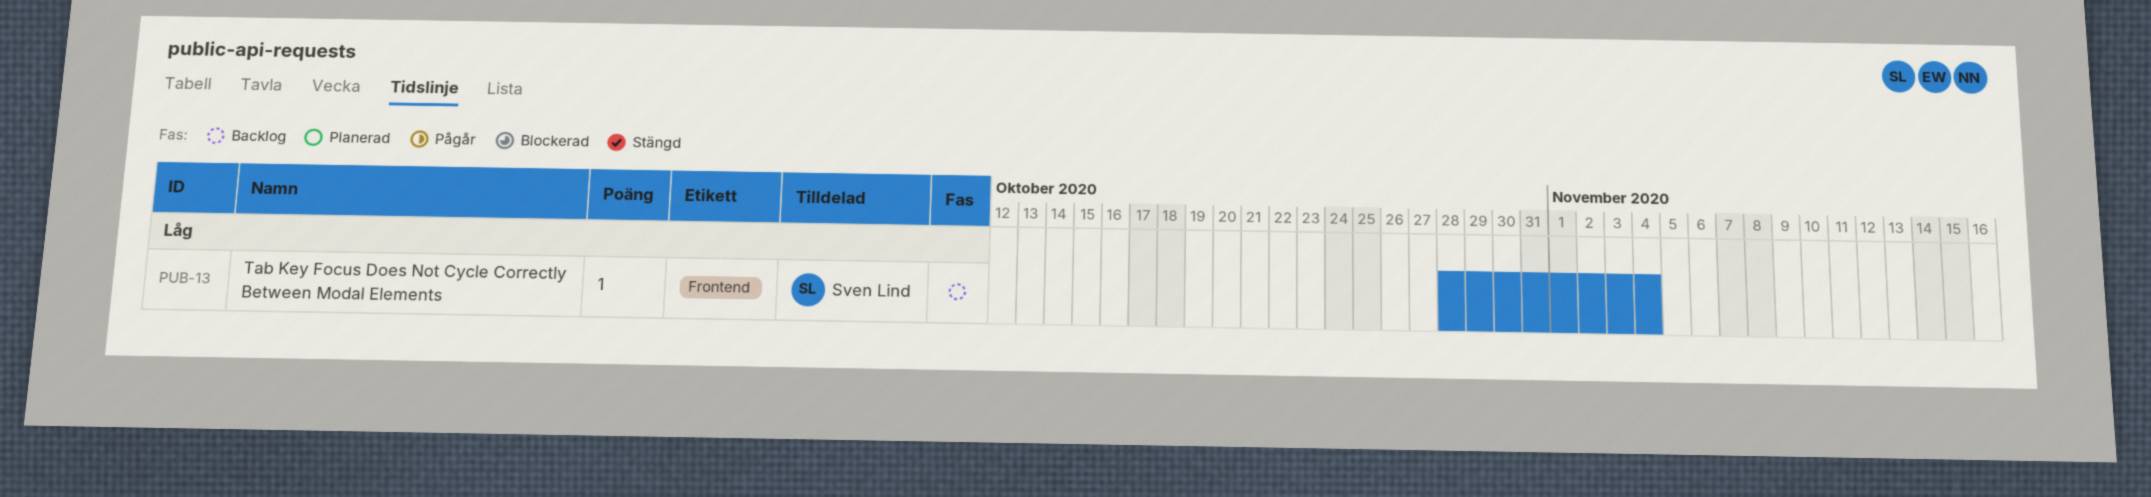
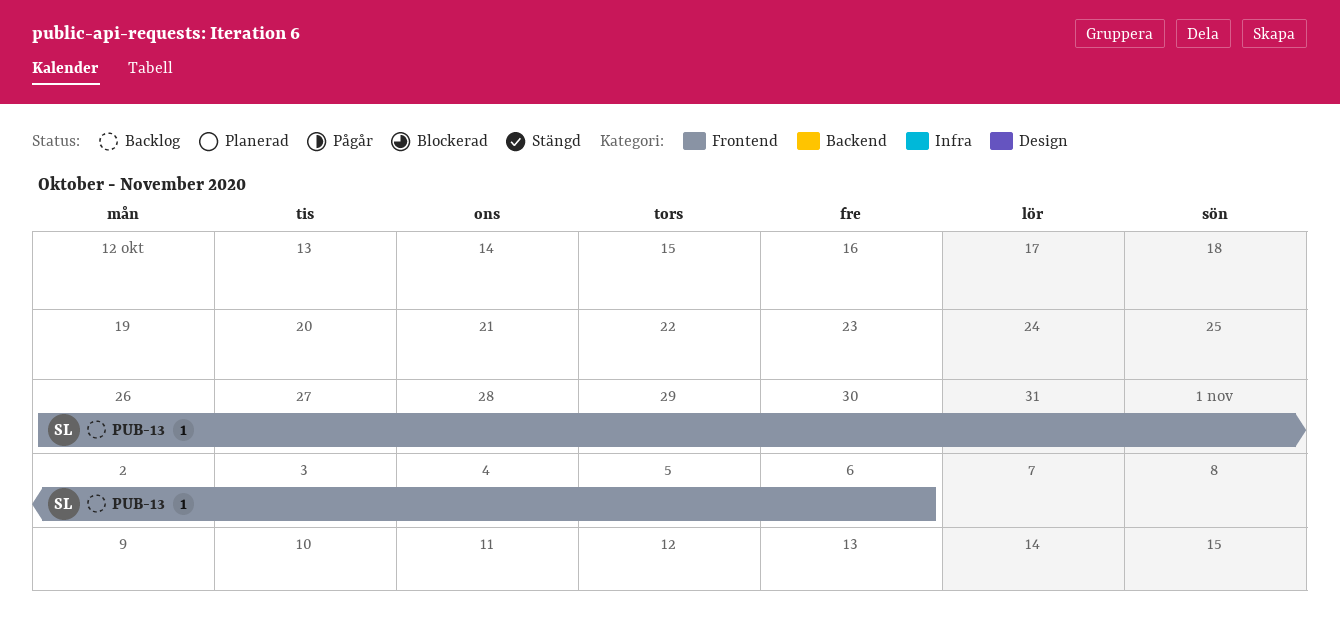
PUB-13, start: Oct 28 -> Oct 26
PUB-13, due: Nov 4 -> Nov 6

